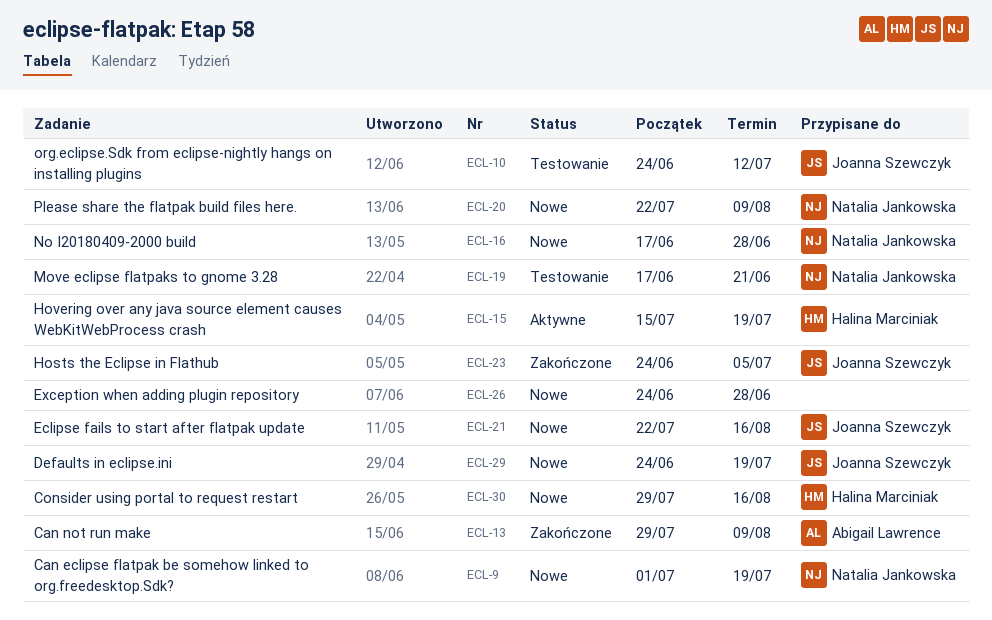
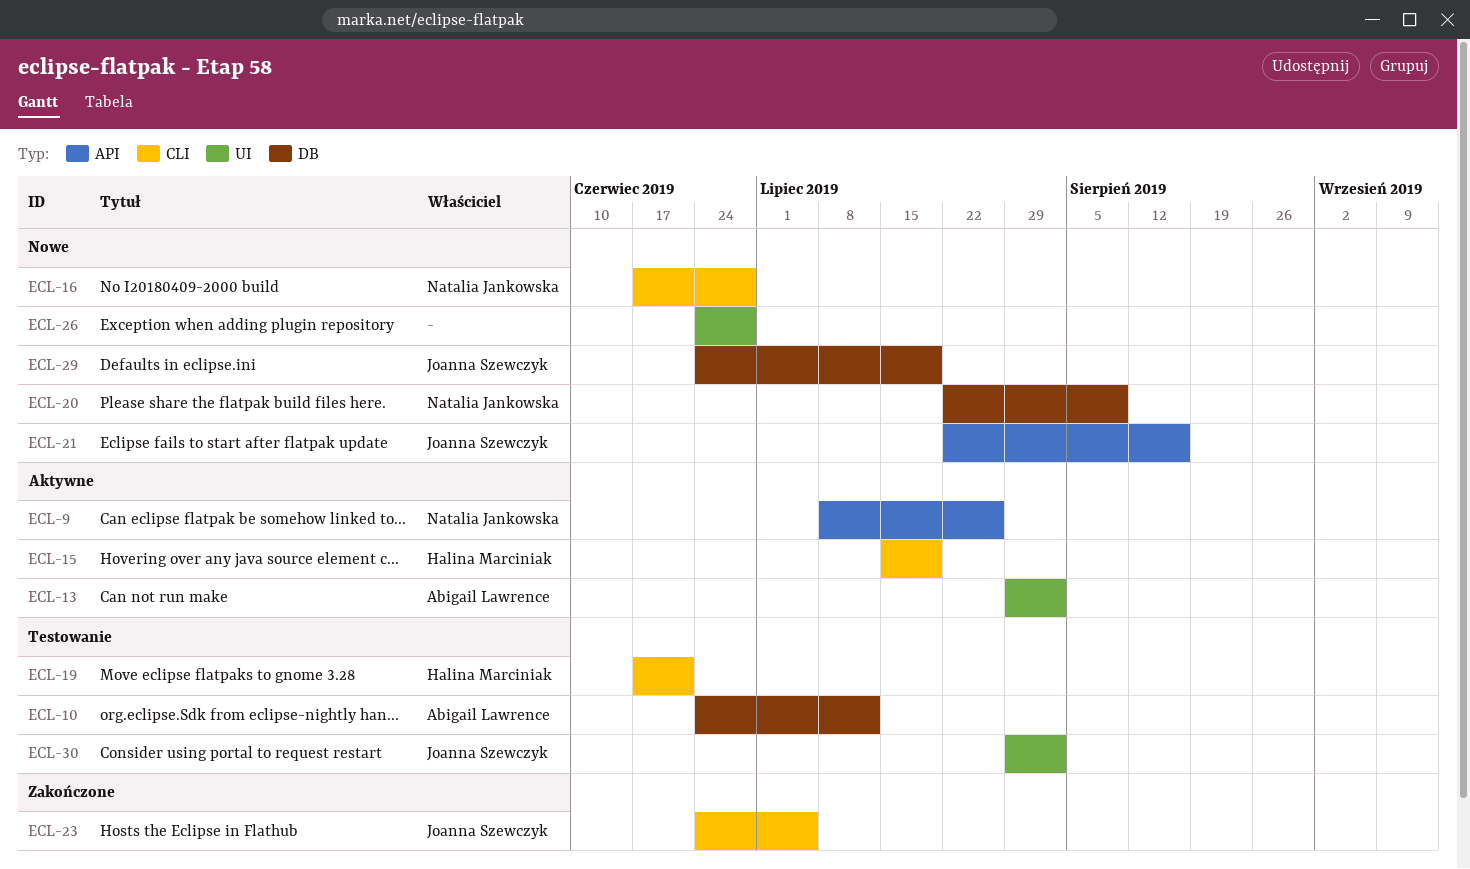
ECL-9, status: Nowe -> Aktywne
ECL-9, start: Jul 1 -> Jul 8
ECL-9, due: Jul 19 -> Jul 26
ECL-10, owner: Joanna Szewczyk -> Abigail Lawrence
ECL-13, status: Zakończone -> Aktywne
ECL-13, due: Aug 9 -> Aug 2
ECL-19, owner: Natalia Jankowska -> Halina Marciniak
ECL-30, status: Nowe -> Testowanie
ECL-30, owner: Halina Marciniak -> Joanna Szewczyk
ECL-30, due: Aug 16 -> Aug 2

